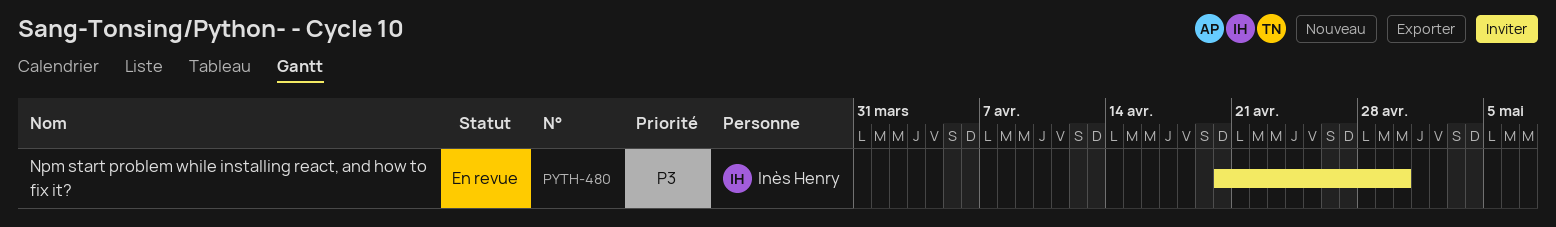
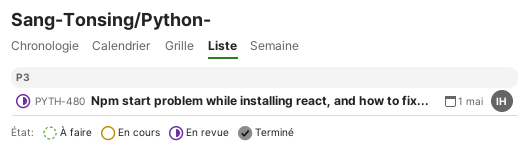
PYTH-480, due: Apr 30 -> May 1

